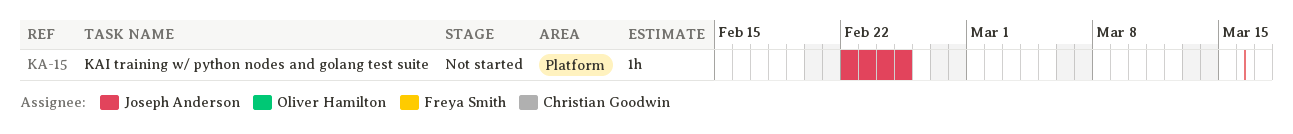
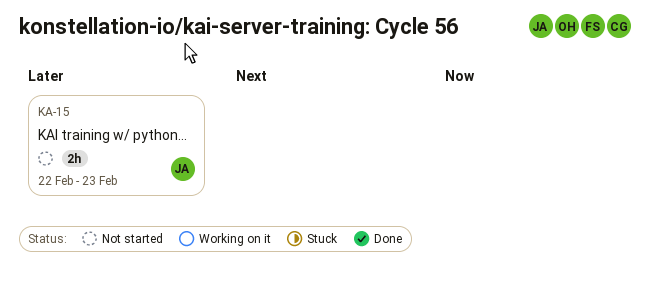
KA-15, estimate: 1h -> 2h
KA-15, due: Feb 25 -> Feb 23

